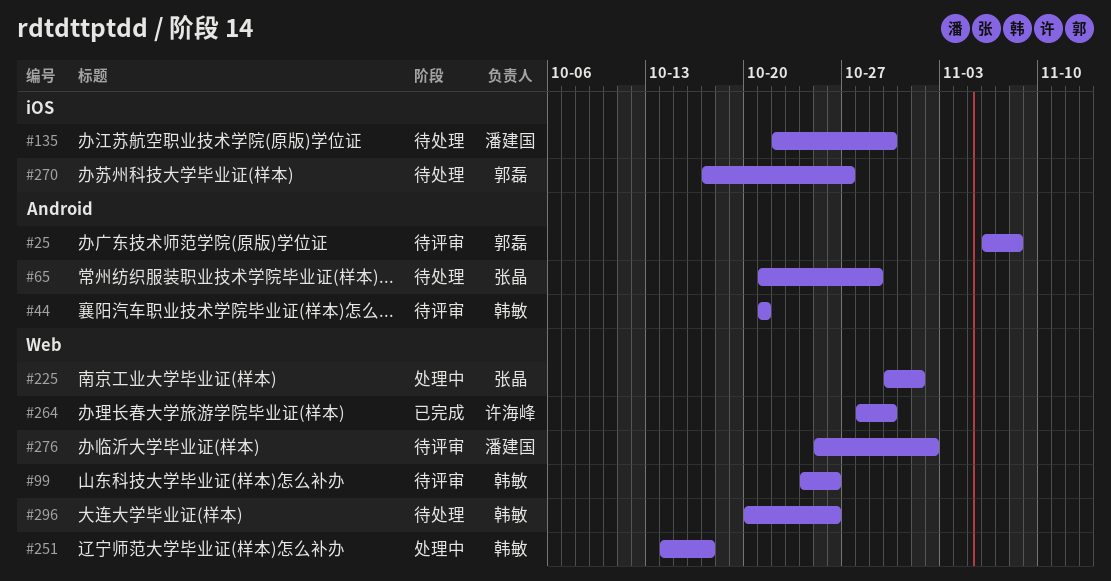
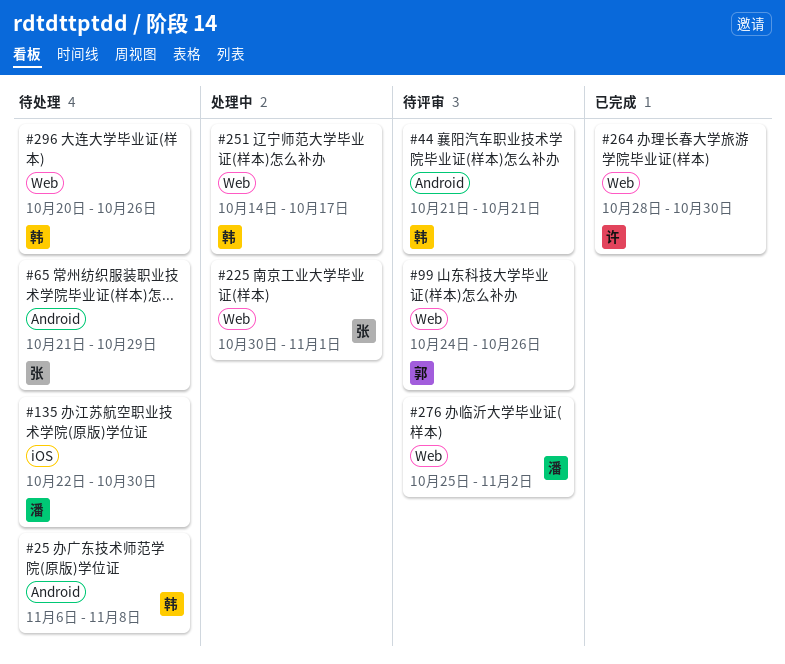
#25, status: 待评审 -> 待处理
#25, owner: 郭磊 -> 韩敏
#99, owner: 韩敏 -> 郭磊
#270: present -> none

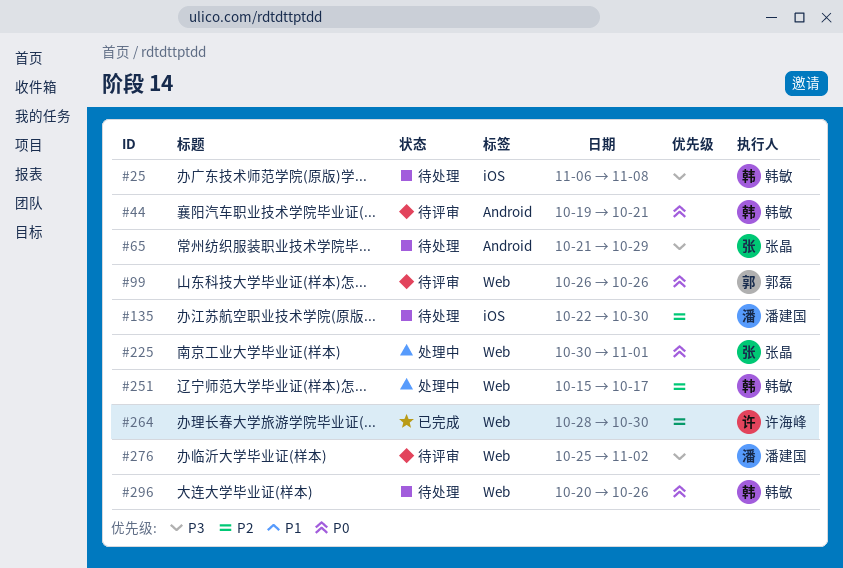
#25, label: Android -> iOS
#44, start: Oct 21 -> Oct 19
#99, start: Oct 24 -> Oct 26
#251, start: Oct 14 -> Oct 15

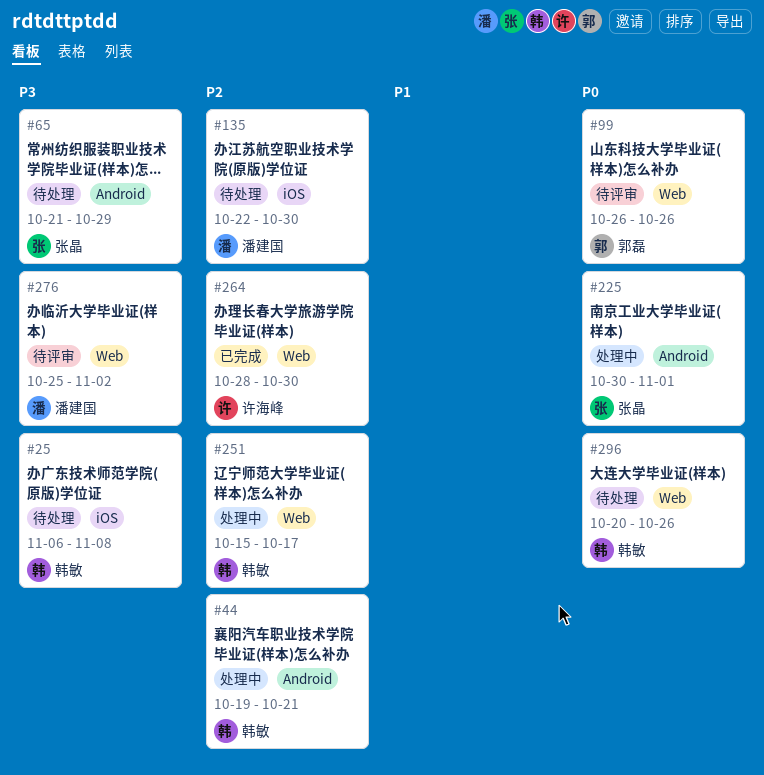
#44, status: 待评审 -> 处理中
#44, priority: P0 -> P2
#225, label: Web -> Android

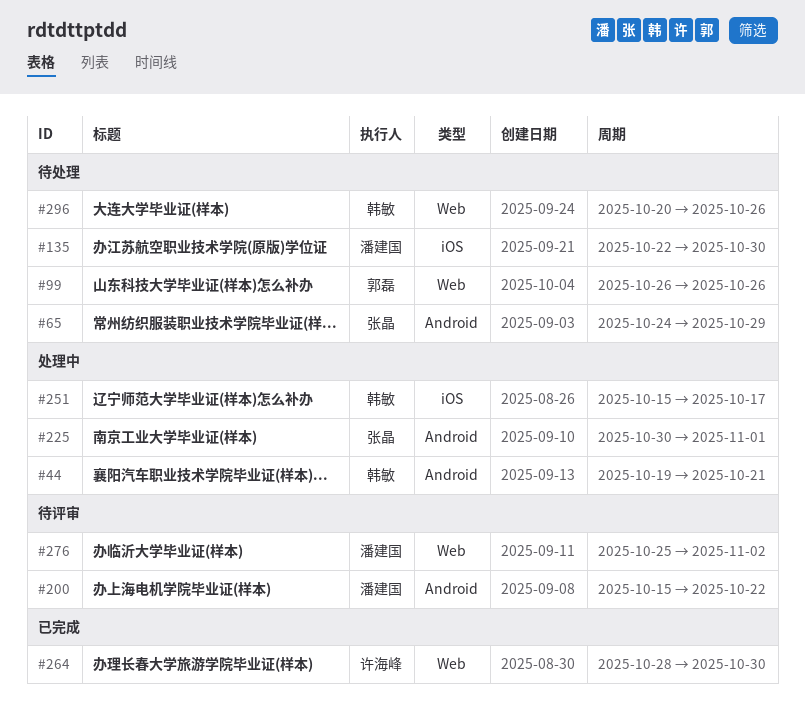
#25: present -> none
#65, start: Oct 21 -> Oct 24
#99, status: 待评审 -> 待处理
#200: none -> present
#251, label: Web -> iOS

